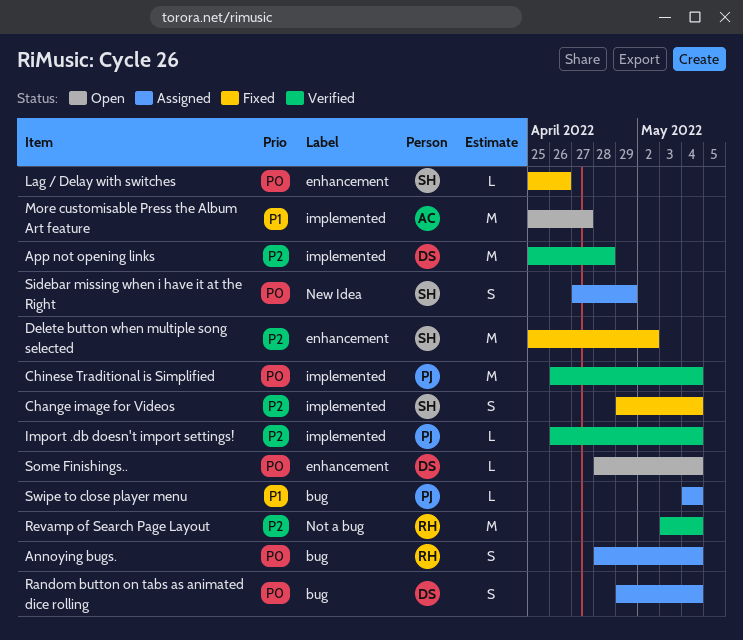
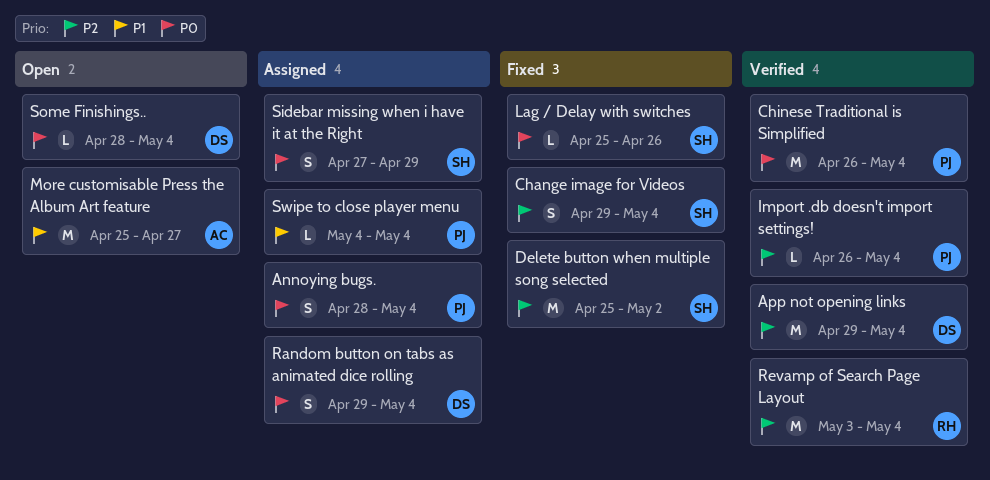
Annoying bugs., owner: RH -> PJ
App not opening links, start: Apr 25 -> Apr 29
App not opening links, due: Apr 28 -> May 4

